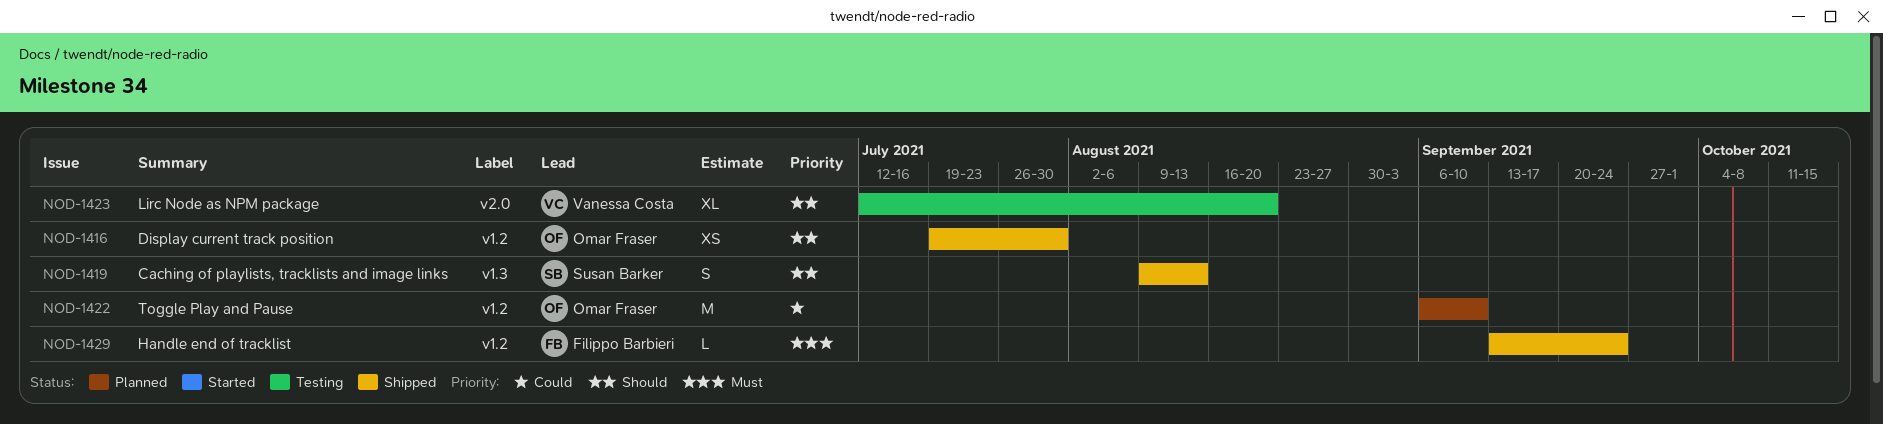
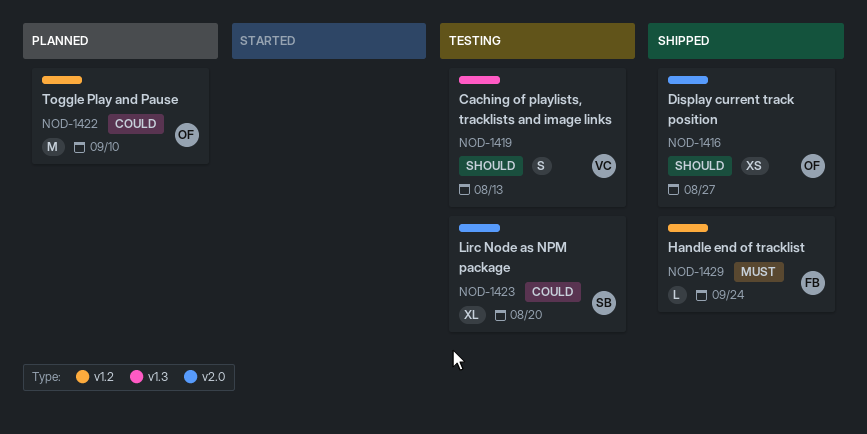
NOD-1416, label: v1.2 -> v2.0
NOD-1416, due: Jul 30 -> Aug 27
NOD-1419, status: Shipped -> Testing
NOD-1419, owner: Susan Barker -> Vanessa Costa
NOD-1423, owner: Vanessa Costa -> Susan Barker
NOD-1423, priority: Should -> Could

